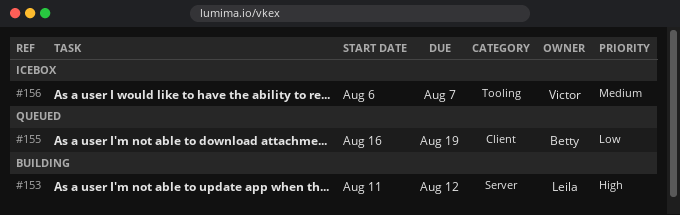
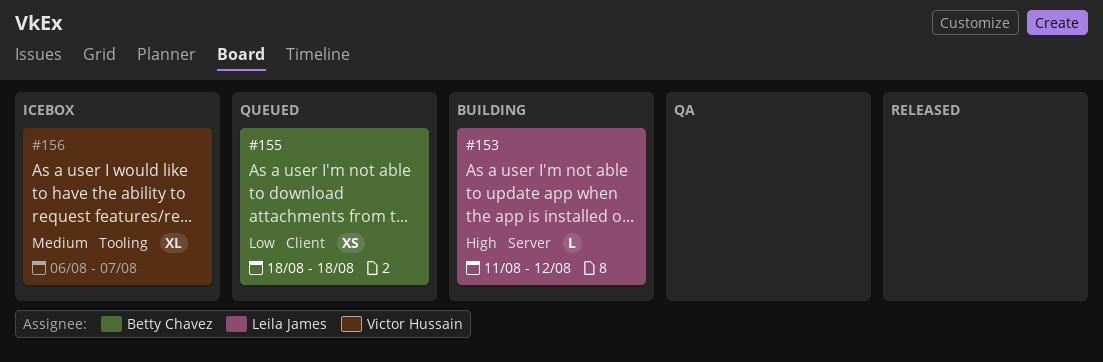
#155, start: Aug 16 -> Aug 18
#155, due: Aug 19 -> Aug 18

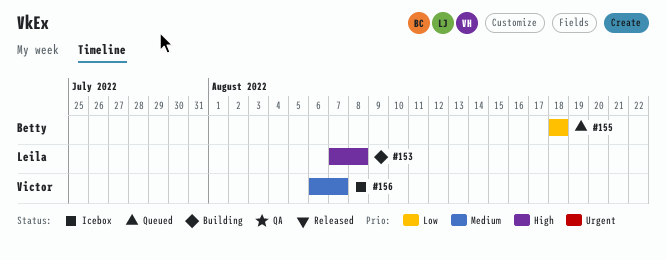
#153, start: Aug 11 -> Aug 7
#153, due: Aug 12 -> Aug 8

